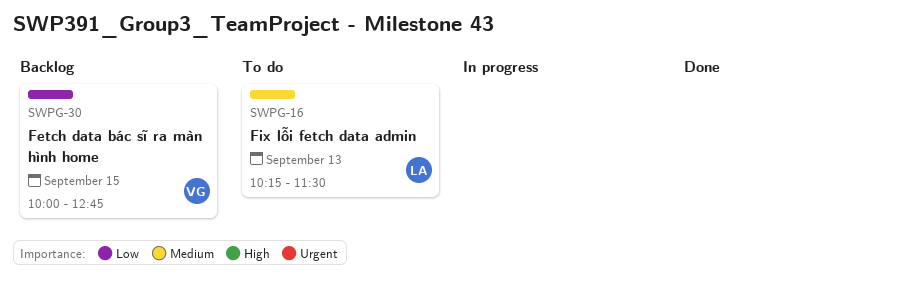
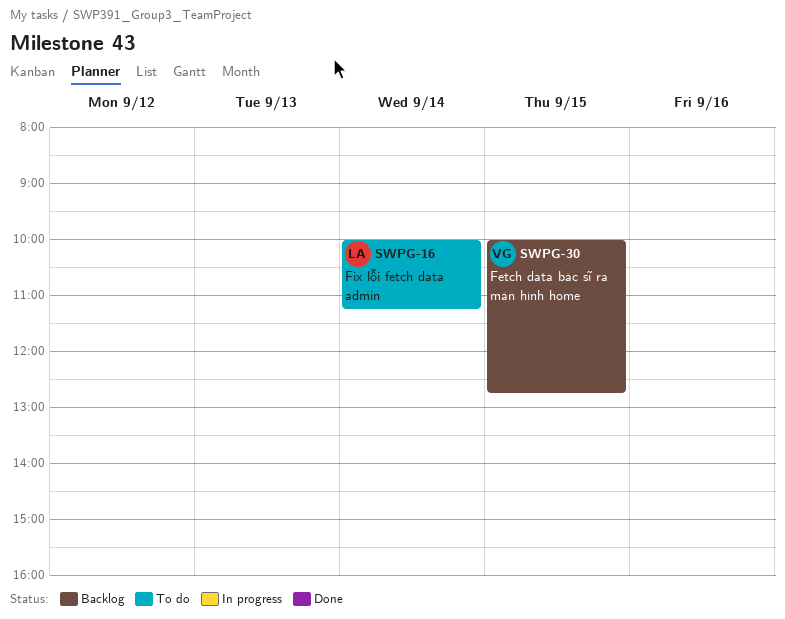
SWPG-16, day: Sep 13 -> Sep 14
SWPG-16, begins: 10:15 -> 10:00
SWPG-16, ends: 11:30 -> 11:15

